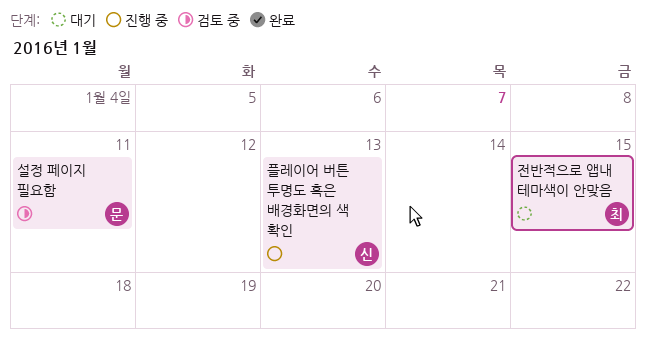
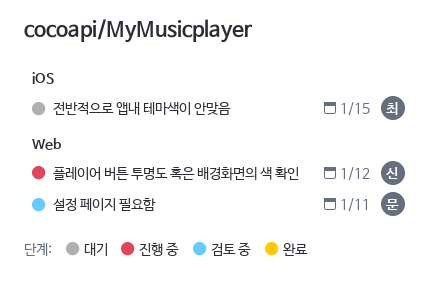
플레이어 버튼 투명도 혹은 배경화면의 색 확인, due: Jan 13 -> Jan 12

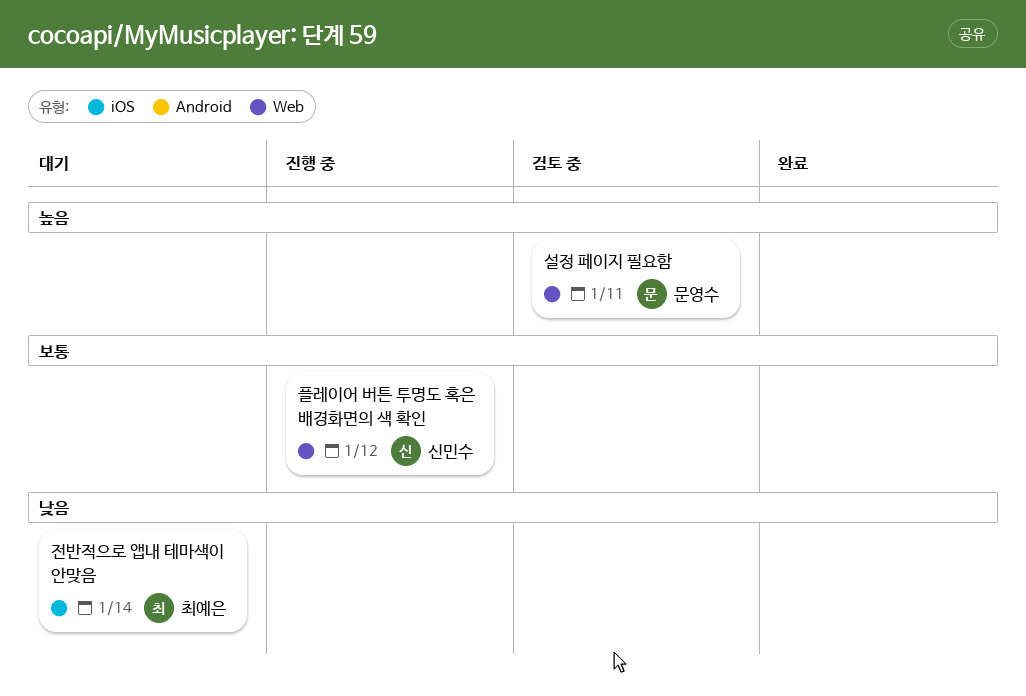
전반적으로 앱내 테마색이 안맞음, due: Jan 15 -> Jan 14

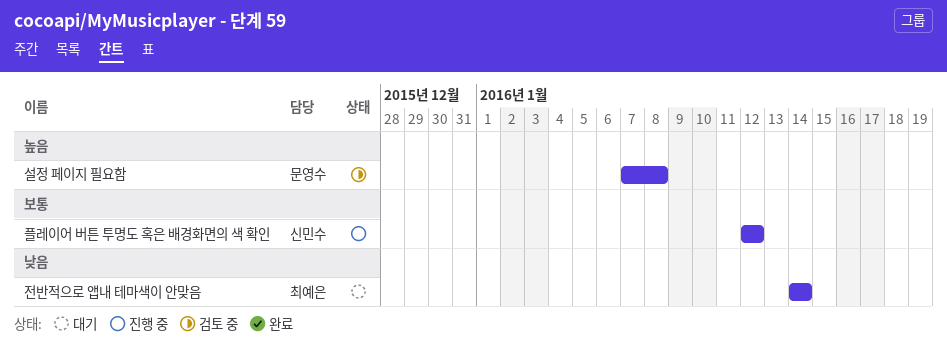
설정 페이지 필요함, due: Jan 11 -> Jan 8

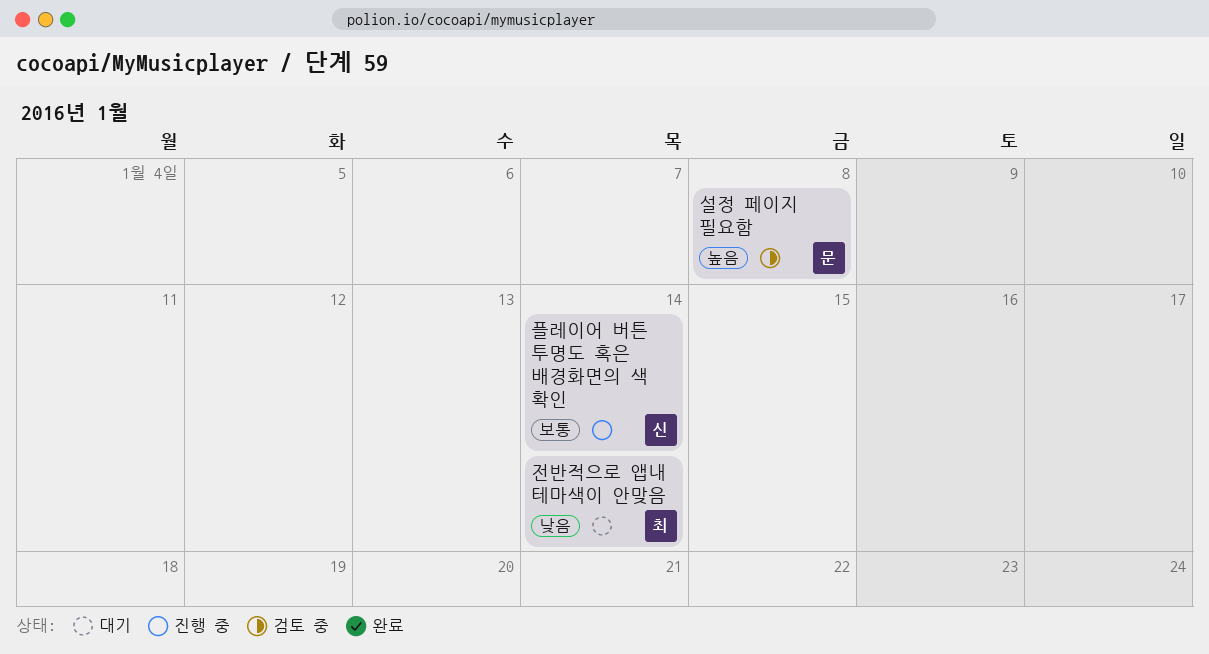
플레이어 버튼 투명도 혹은 배경화면의 색 확인, due: Jan 12 -> Jan 14

